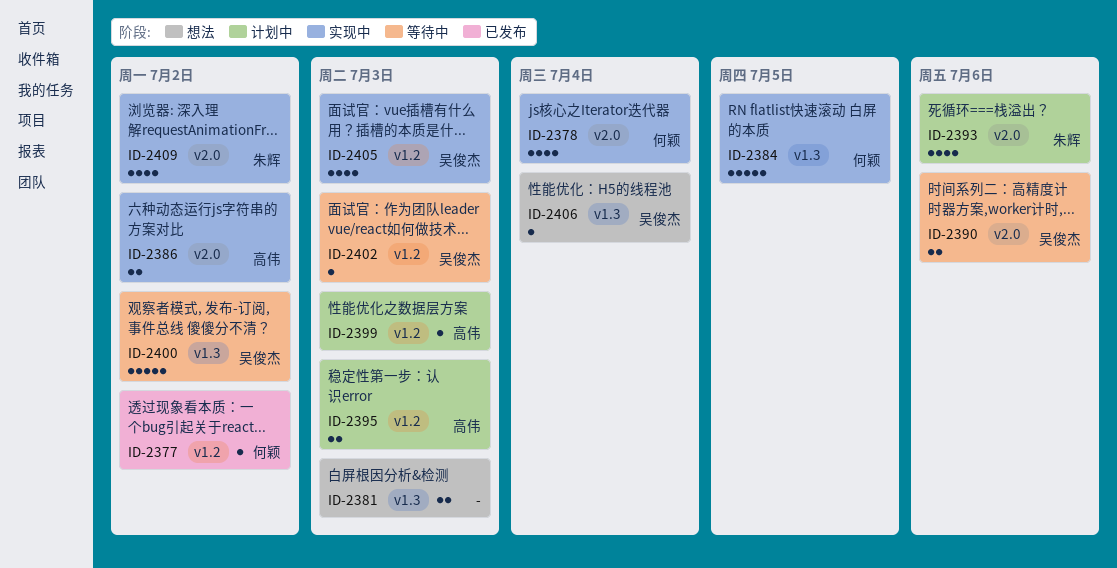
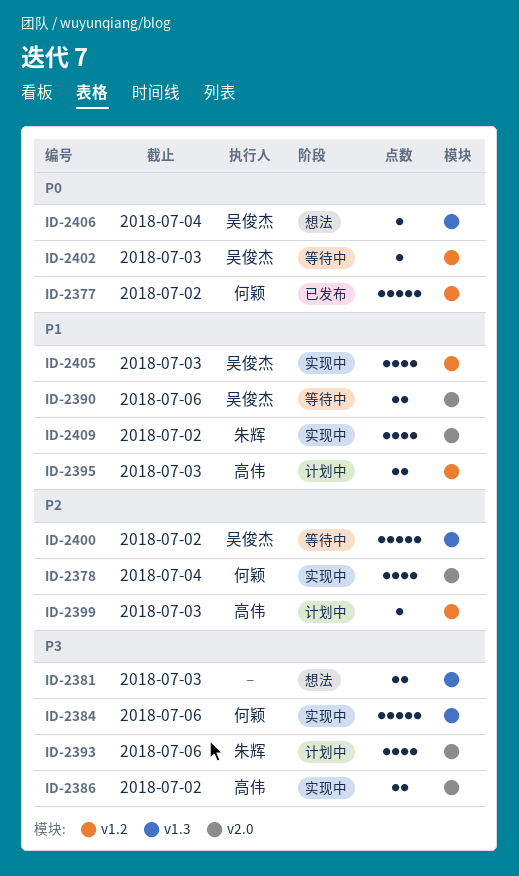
ID-2377, estimate: 1 -> 5
ID-2384, due: Jul 5 -> Jul 6

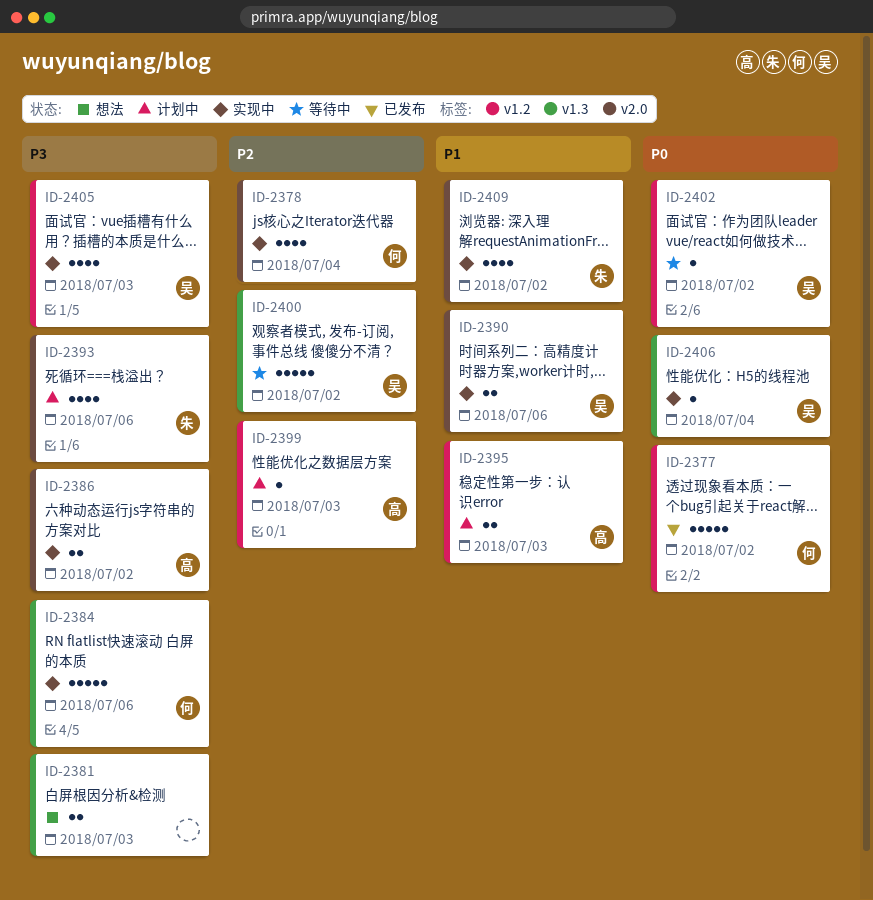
ID-2390, status: 等待中 -> 实现中
ID-2402, due: Jul 3 -> Jul 2
ID-2405, priority: P1 -> P3
ID-2406, status: 想法 -> 实现中

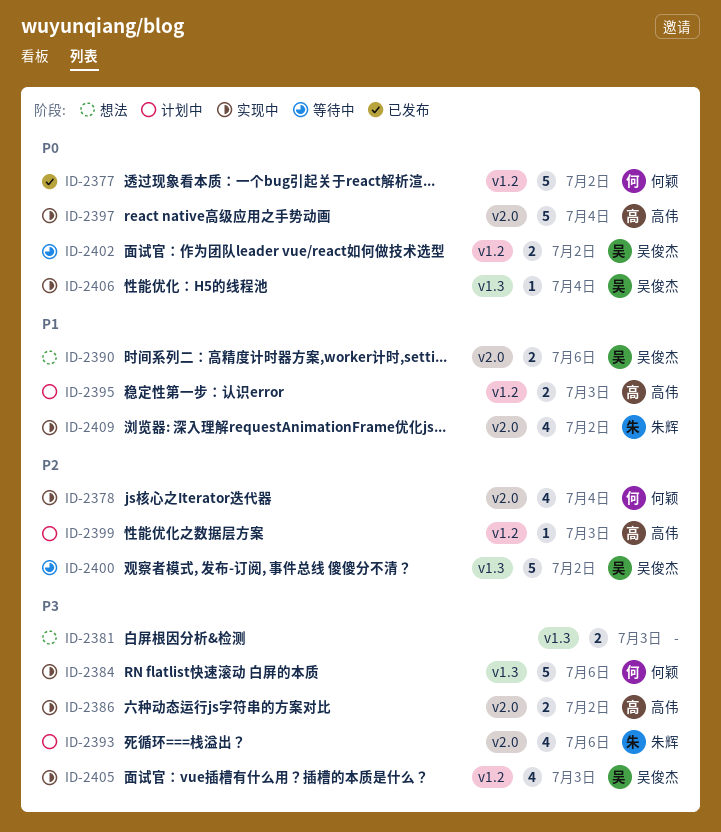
ID-2390, status: 实现中 -> 想法
ID-2397: none -> present
ID-2402, estimate: 1 -> 2

